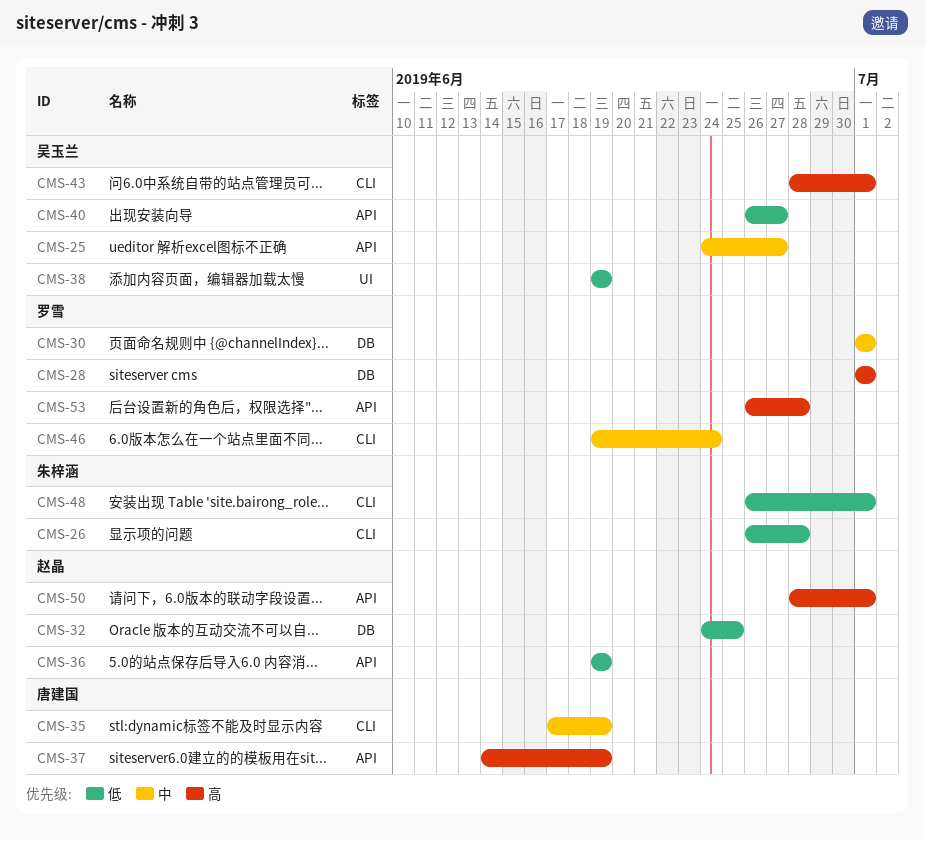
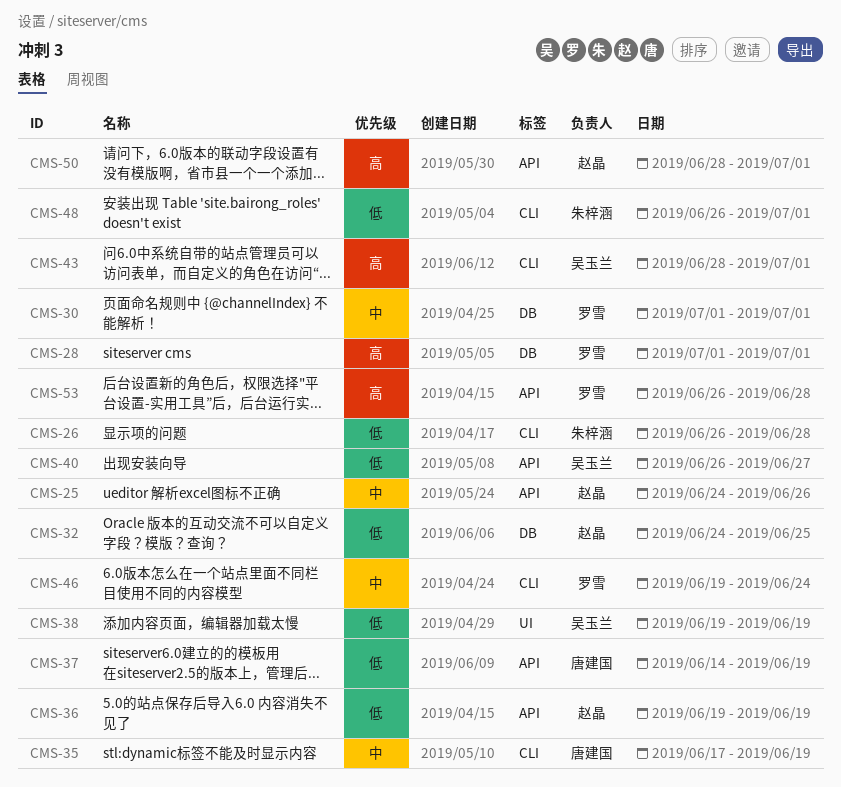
CMS-25, owner: 吴玉兰 -> 赵晶
CMS-25, due: Jun 27 -> Jun 26
CMS-37, priority: 高 -> 低

